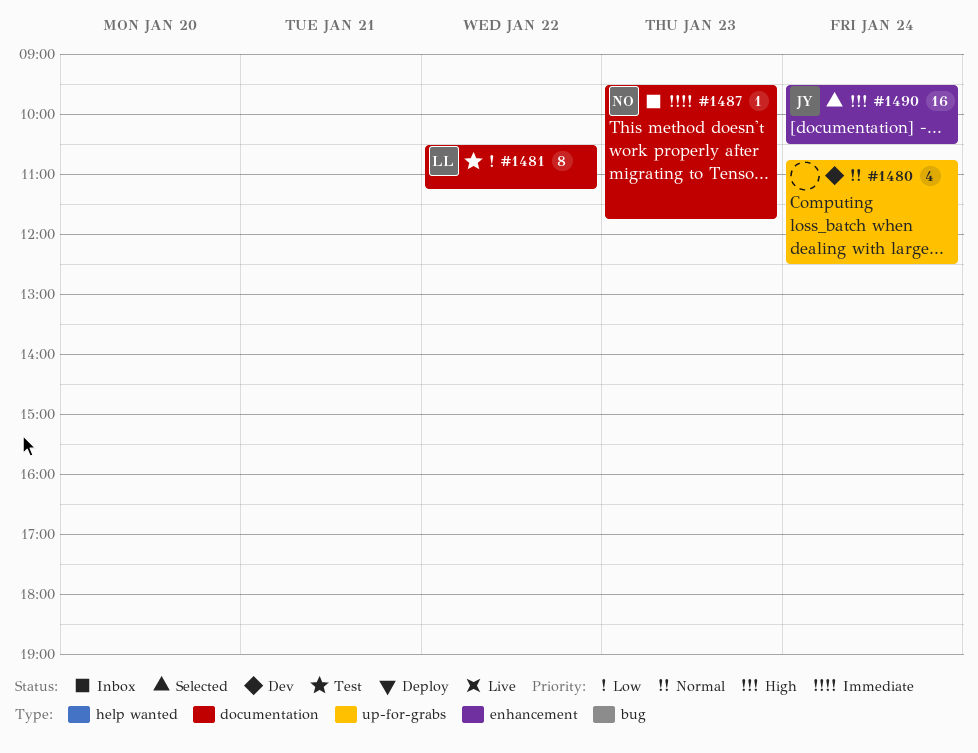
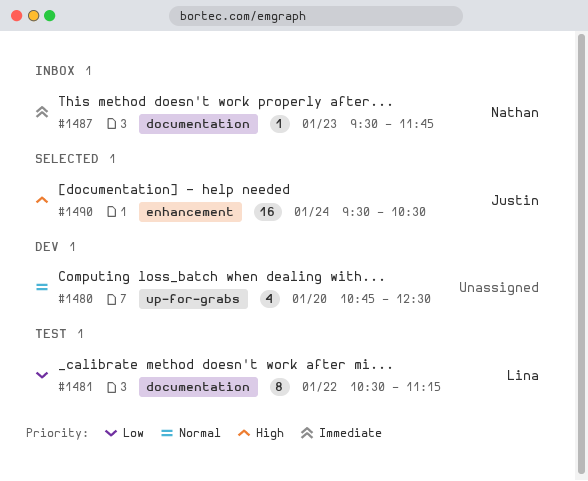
#1480, day: Jan 24 -> Jan 20

